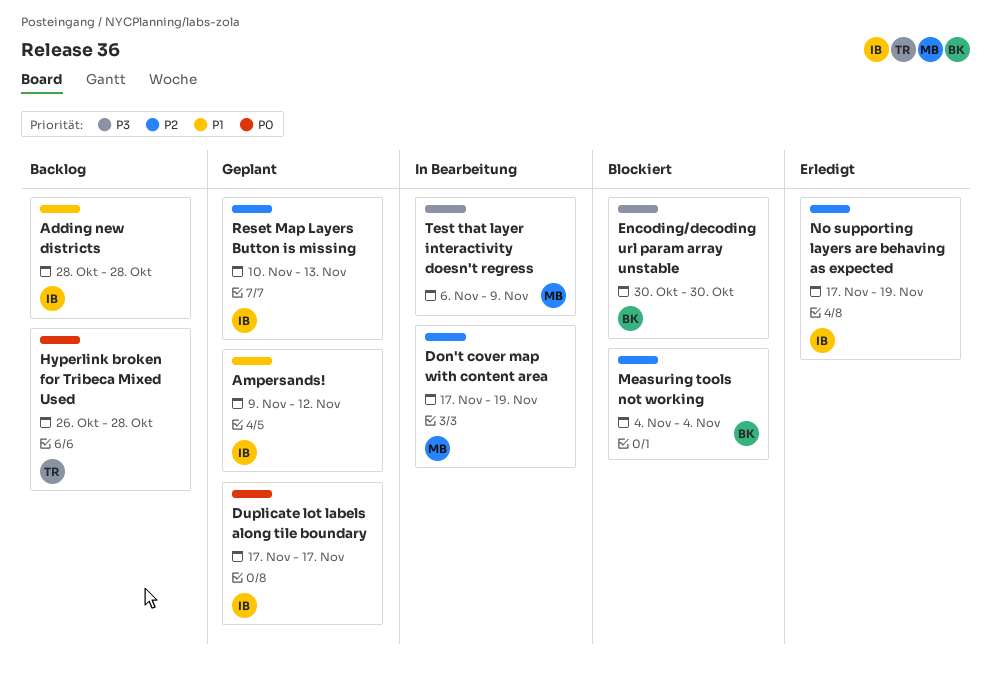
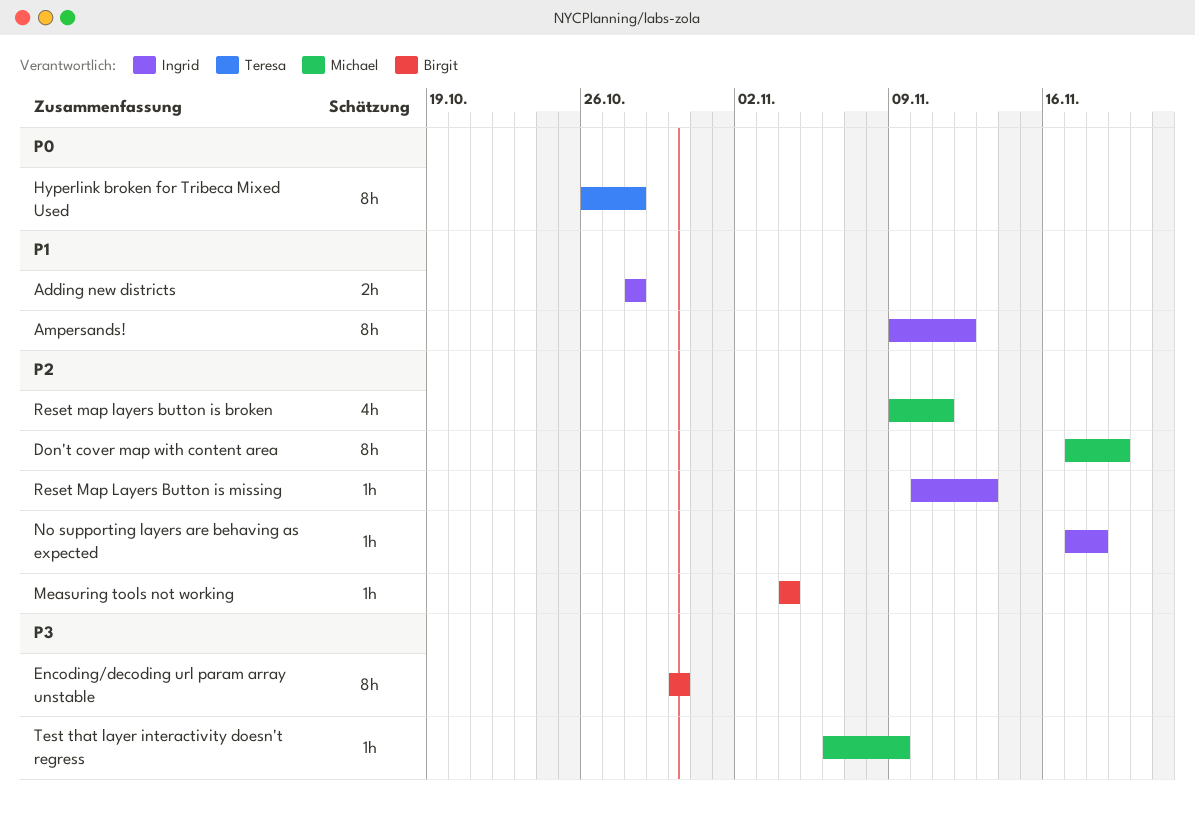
Duplicate lot labels along tile boundary: present -> none
No supporting layers are behaving as expected, due: Nov 19 -> Nov 18
Reset map layers button is broken: none -> present

